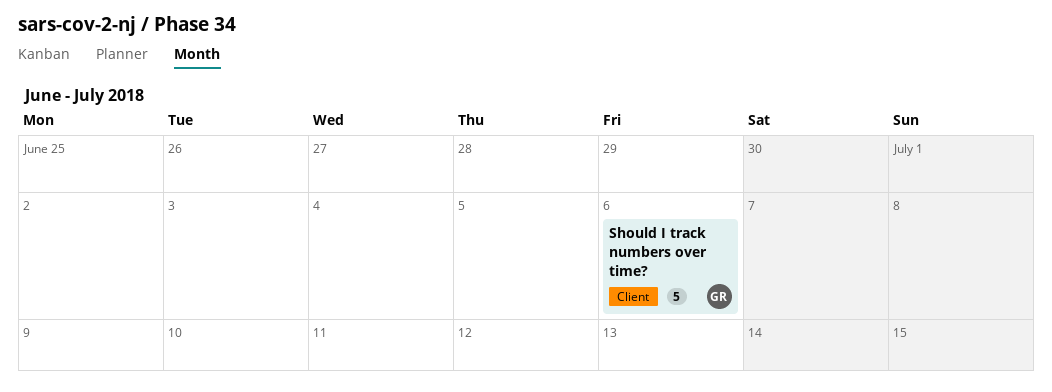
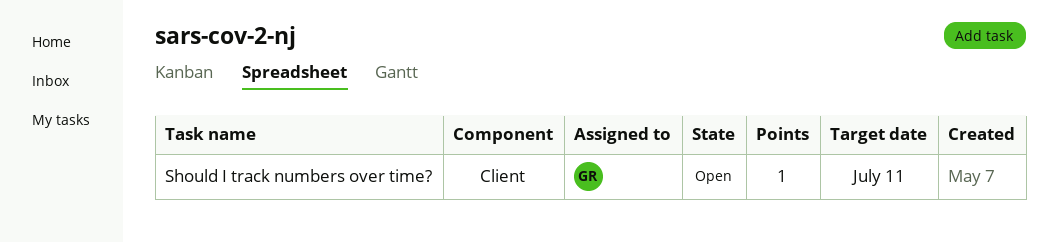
Should I track numbers over time?, estimate: 5 -> 1
Should I track numbers over time?, due: Jul 6 -> Jul 11

